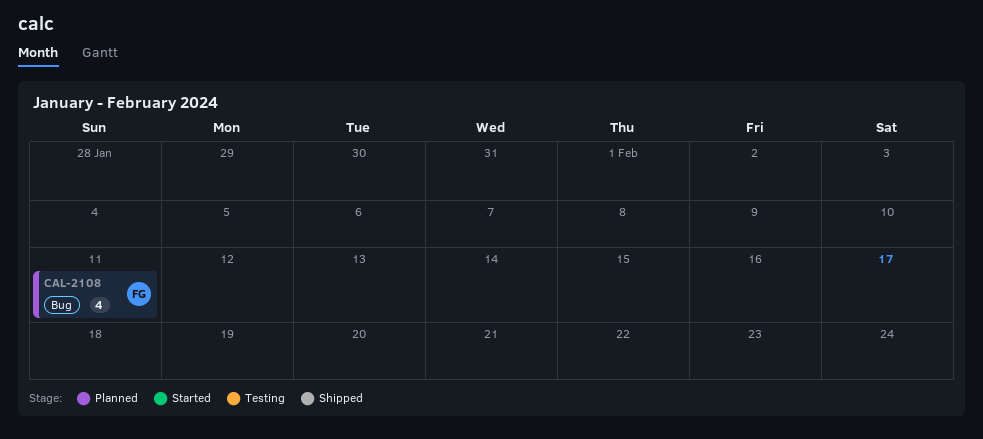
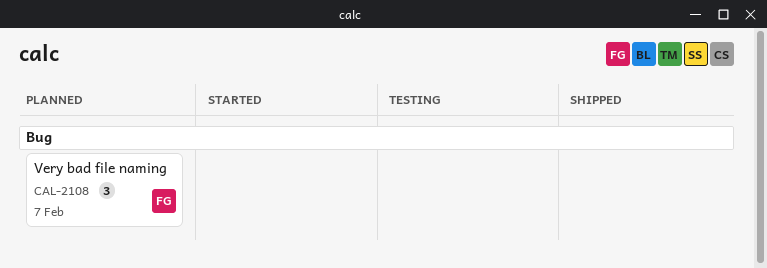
CAL-2108, estimate: 4 -> 3
CAL-2108, due: Feb 11 -> Feb 7

